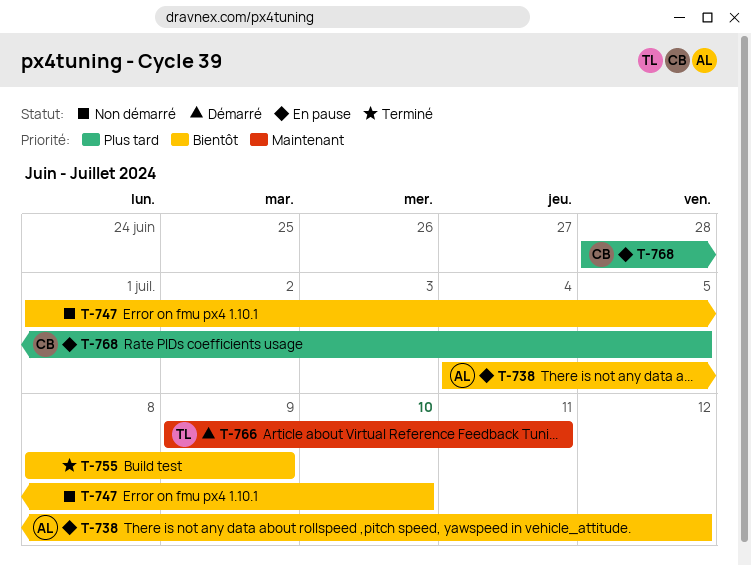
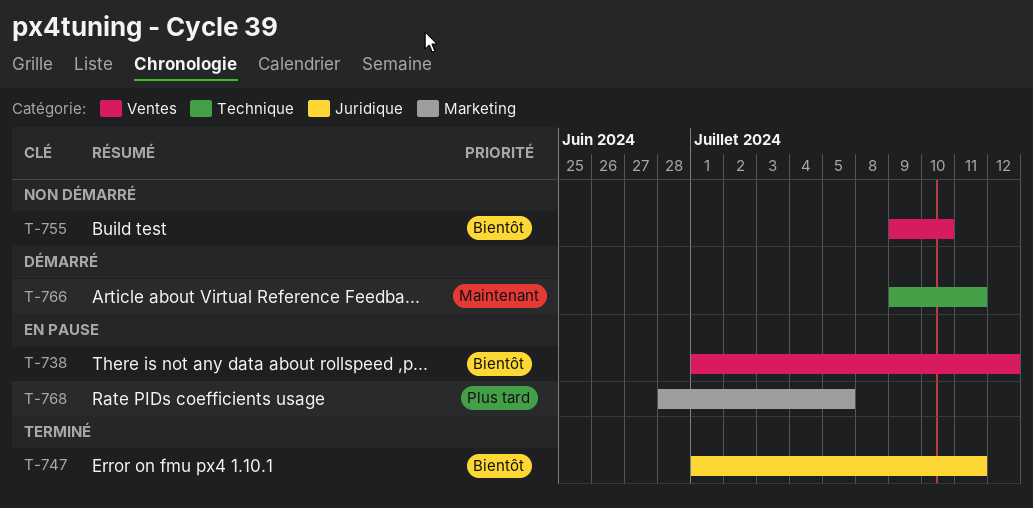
T-738, start: Jul 4 -> Jul 1
T-747, status: Non démarré -> Terminé
T-747, due: Jul 10 -> Jul 11
T-755, status: Terminé -> Non démarré
T-755, start: Jul 8 -> Jul 9
T-755, due: Jul 9 -> Jul 10

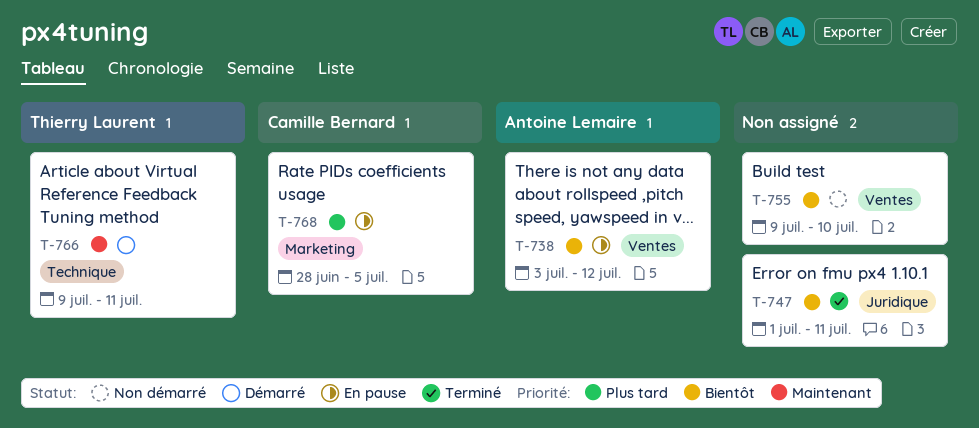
T-738, start: Jul 1 -> Jul 3

